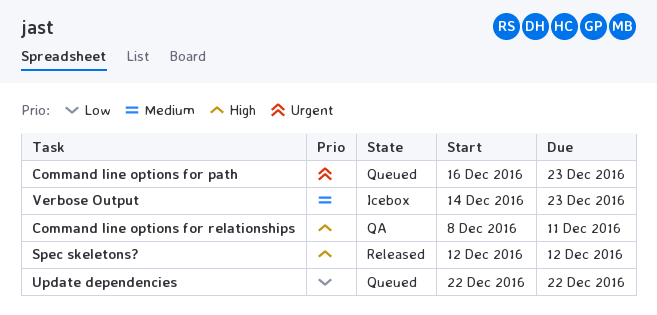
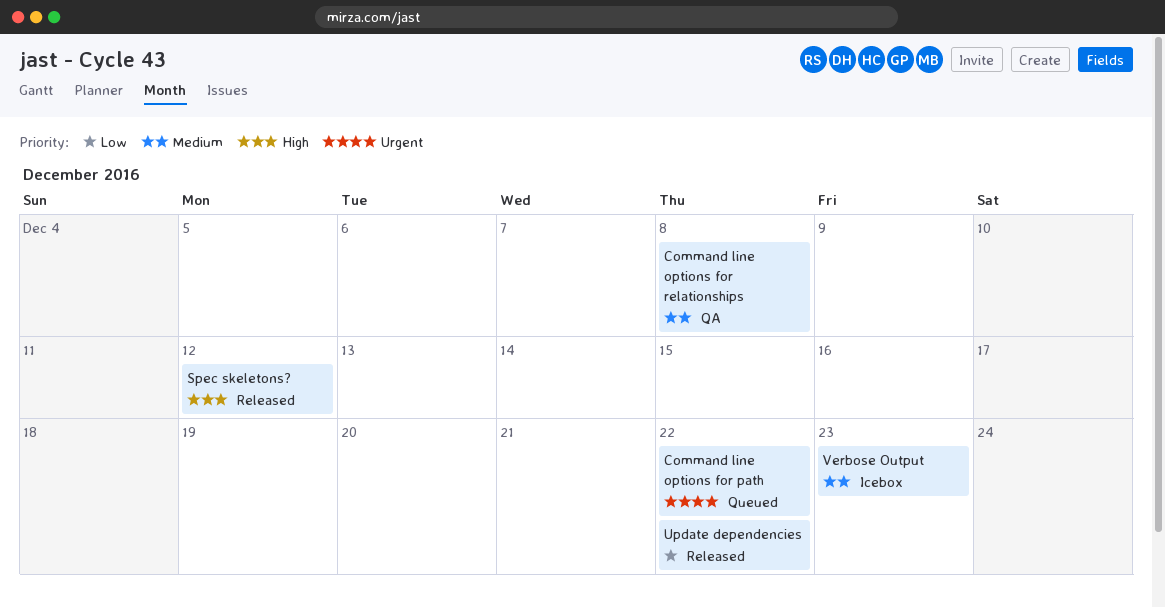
Command line options for path, due: Dec 23 -> Dec 22
Command line options for relationships, priority: High -> Medium
Command line options for relationships, due: Dec 11 -> Dec 8
Update dependencies, status: Queued -> Released

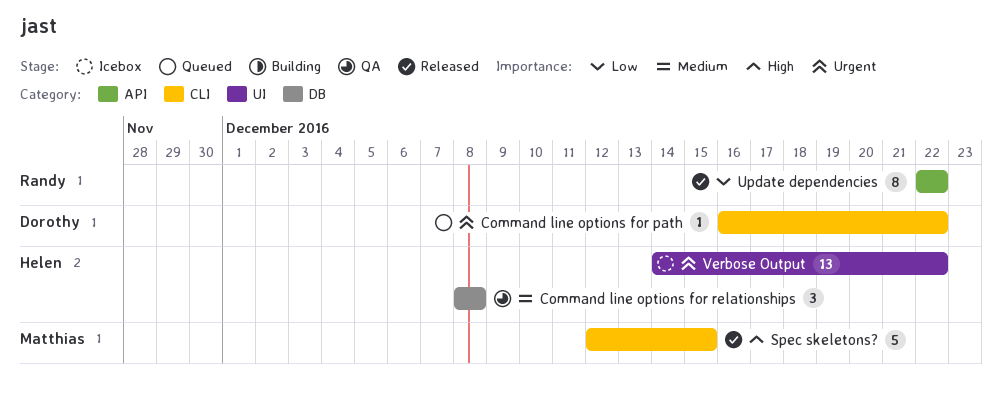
Spec skeletons?, due: Dec 12 -> Dec 15
Verbose Output, priority: Medium -> Urgent
Verbose Output, due: Dec 23 -> Dec 22

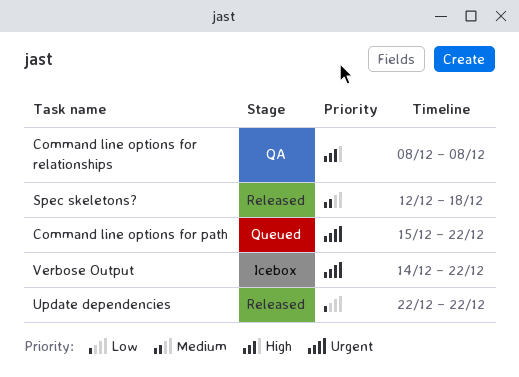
Command line options for path, start: Dec 16 -> Dec 15
Command line options for relationships, priority: Medium -> High
Spec skeletons?, priority: High -> Medium
Spec skeletons?, due: Dec 15 -> Dec 18

